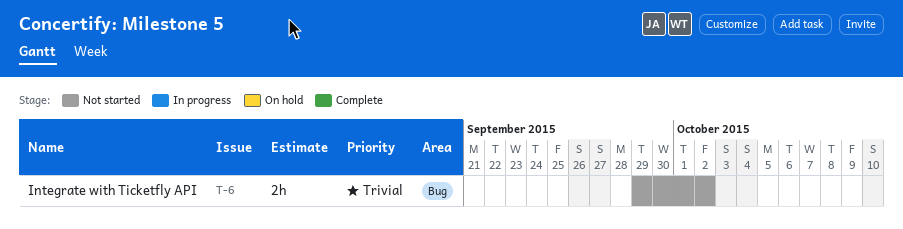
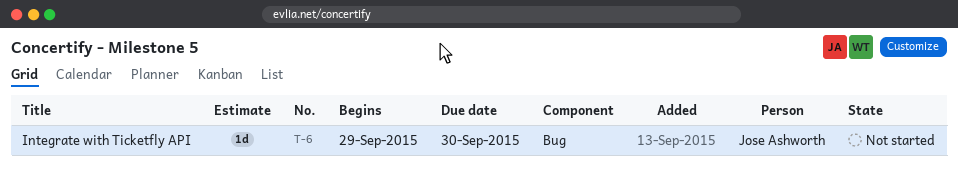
T-6, estimate: 2h -> 1d
T-6, due: Oct 2 -> Sep 30

